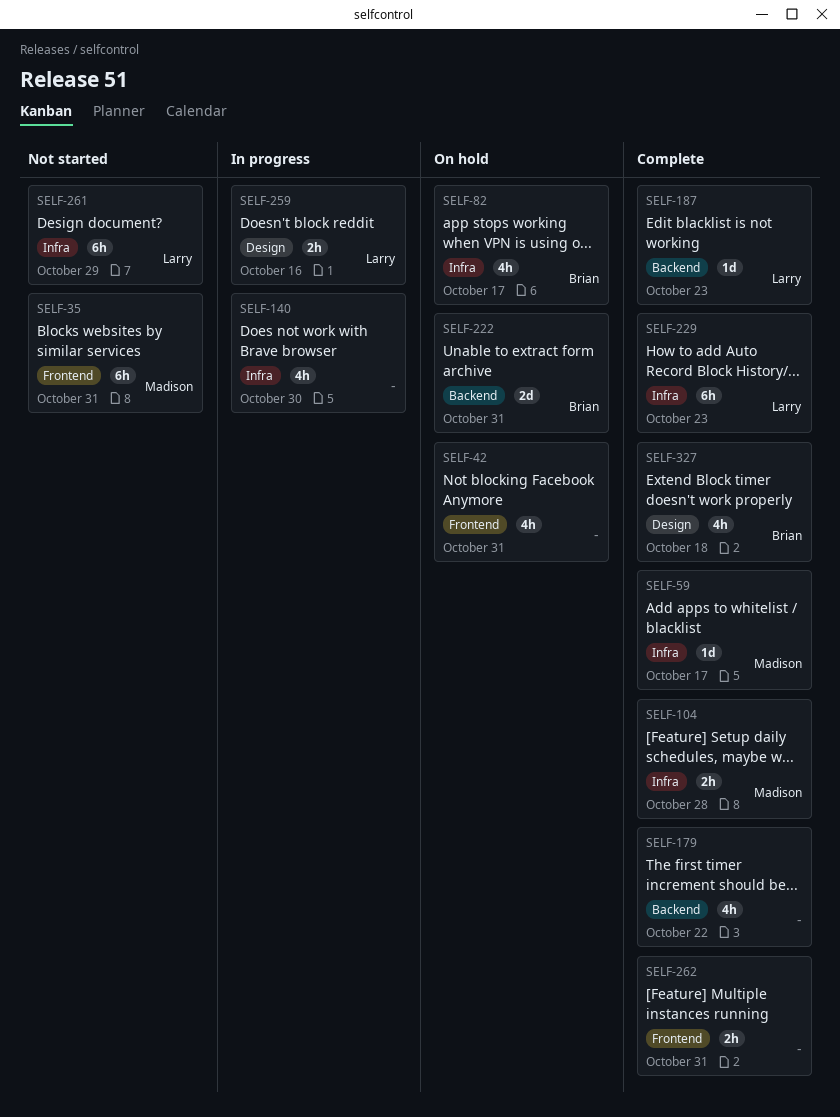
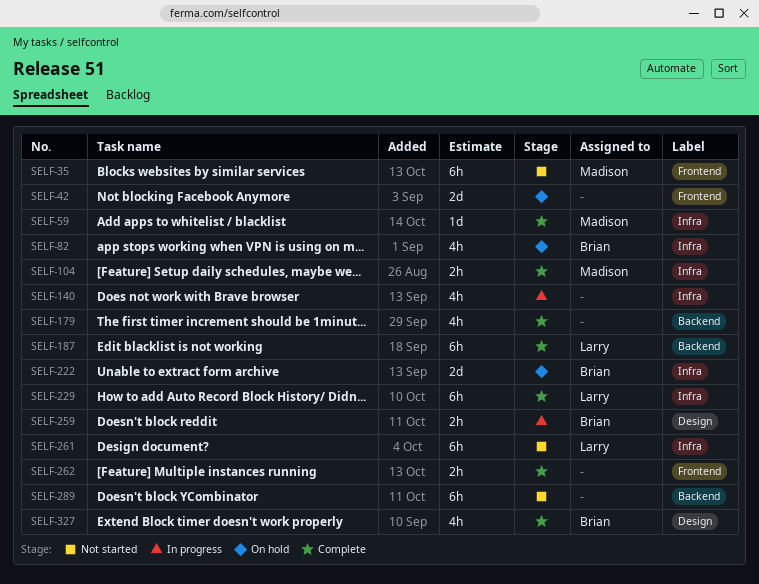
SELF-42, estimate: 4h -> 2d
SELF-187, estimate: 1d -> 6h
SELF-222, label: Backend -> Infra
SELF-259, owner: Larry -> Brian
SELF-289: none -> present

